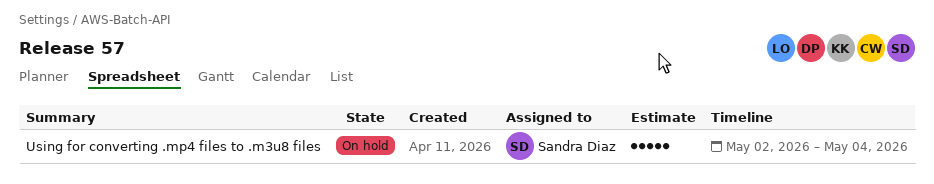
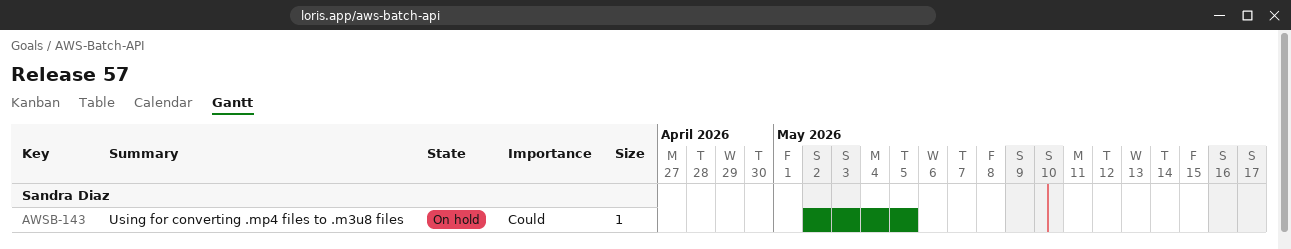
Using for converting .mp4 files to .m3u8 files, estimate: 5 -> 1
Using for converting .mp4 files to .m3u8 files, due: May 4 -> May 5

